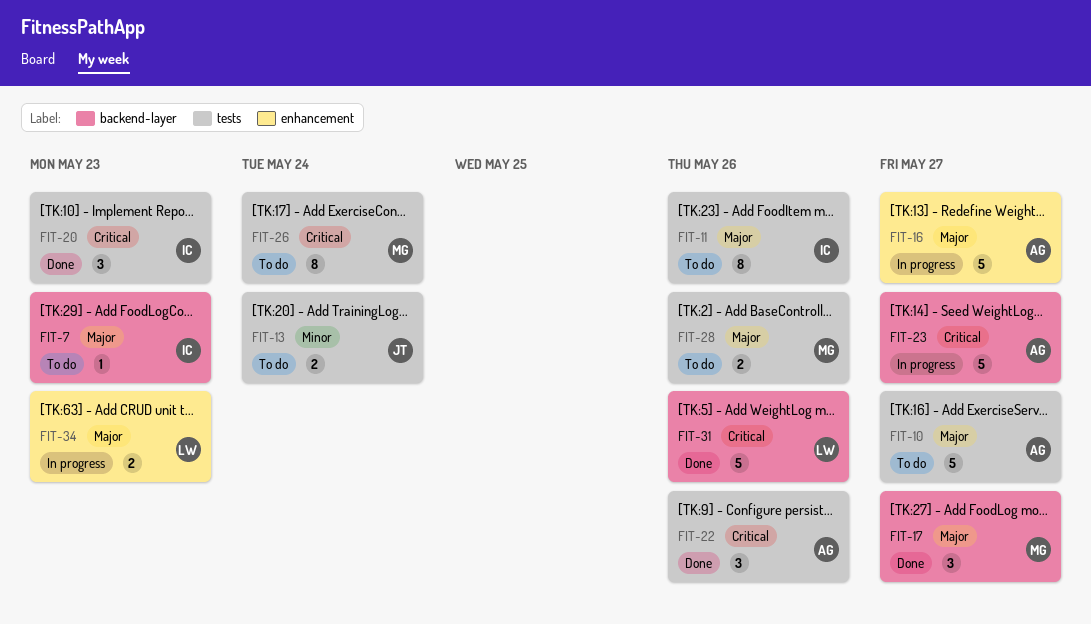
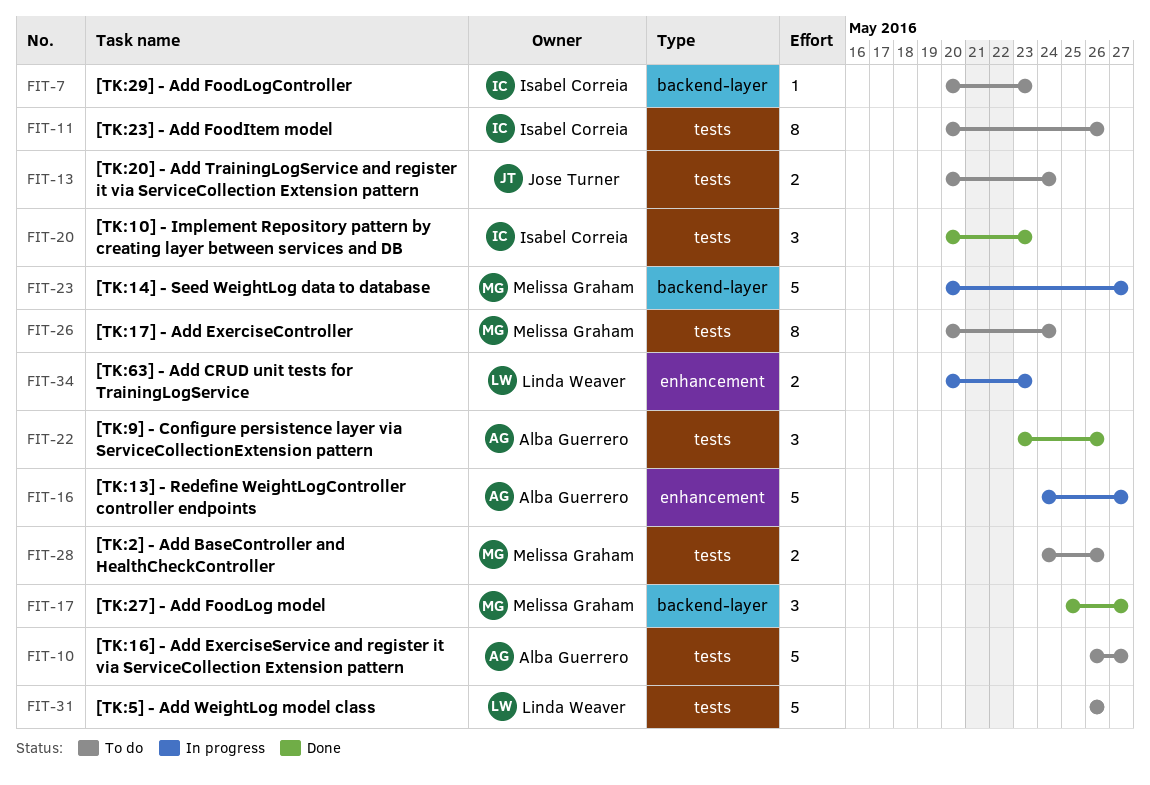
FIT-23, owner: Alba Guerrero -> Melissa Graham
FIT-31, status: Done -> To do
FIT-31, label: backend-layer -> tests

